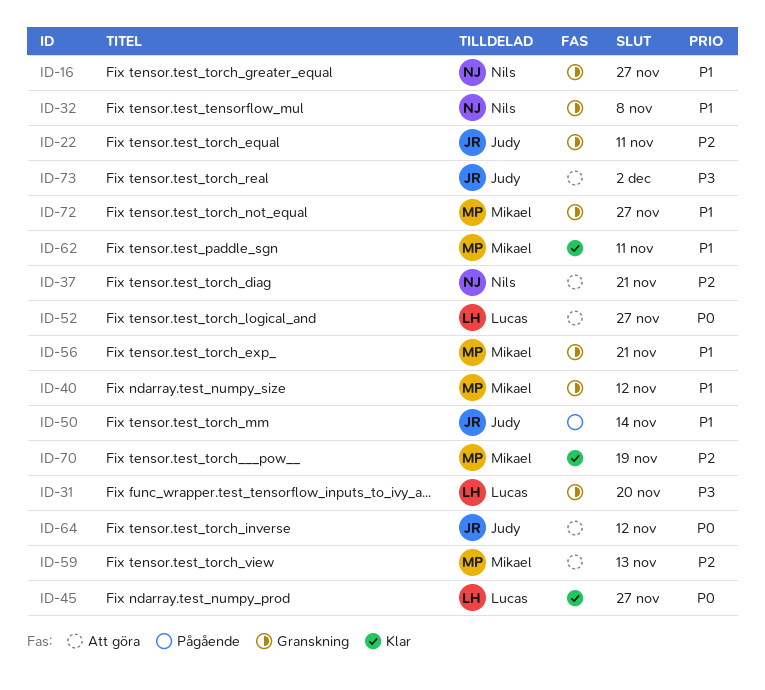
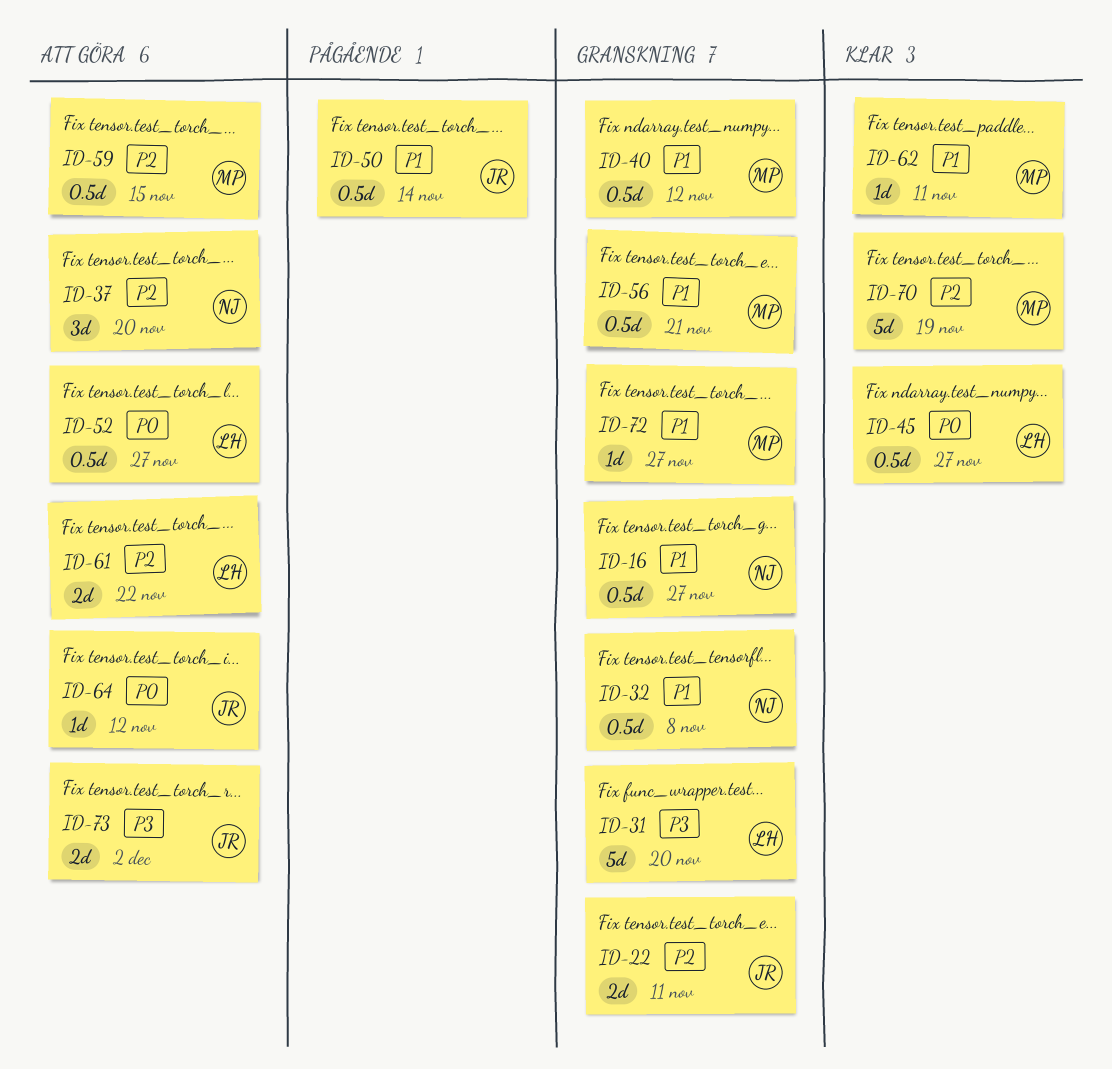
ID-37, due: Nov 21 -> Nov 20
ID-59, due: Nov 13 -> Nov 15
ID-61: none -> present

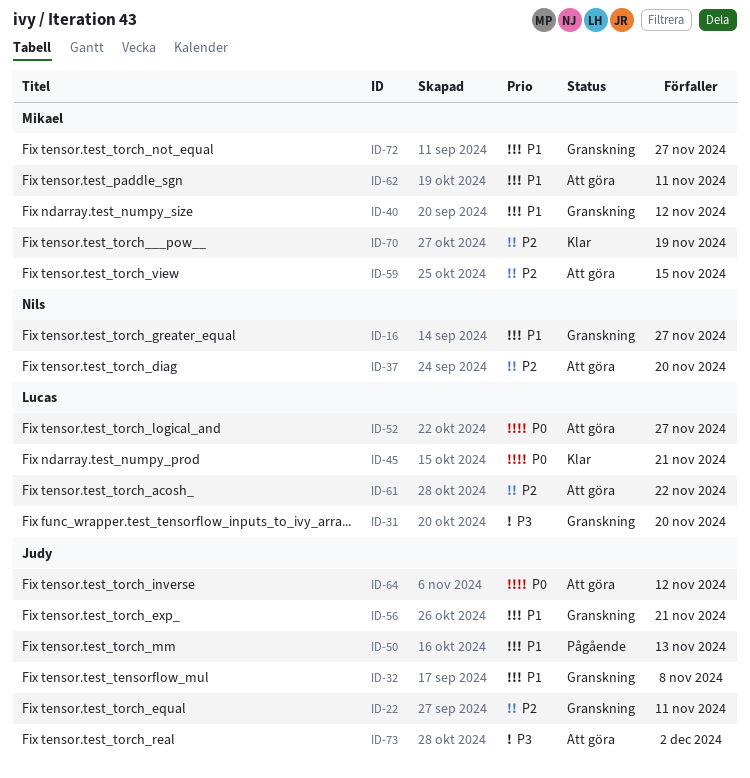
ID-32, owner: Nils -> Judy
ID-45, due: Nov 27 -> Nov 21
ID-50, due: Nov 14 -> Nov 13
ID-56, owner: Mikael -> Judy
ID-62, status: Klar -> Att göra

